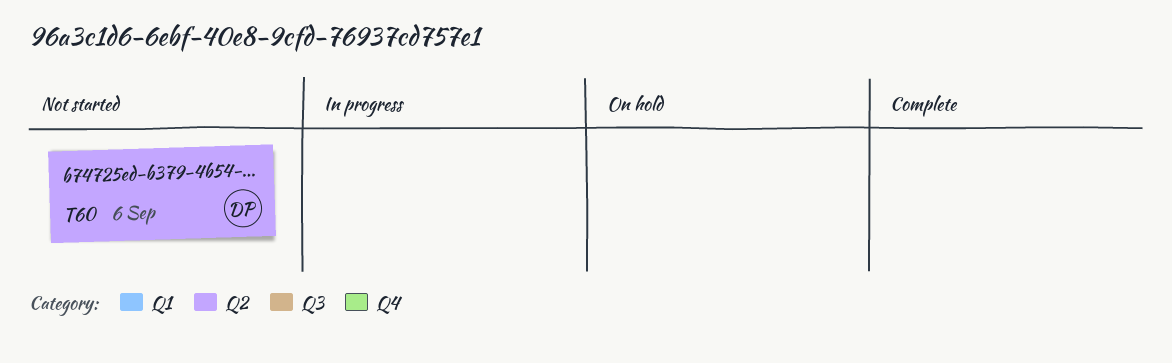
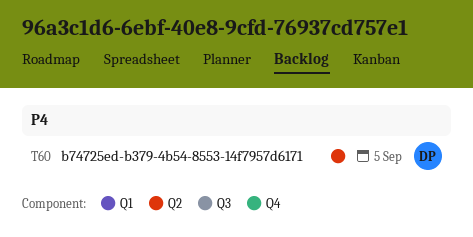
T60, due: Sep 6 -> Sep 5

